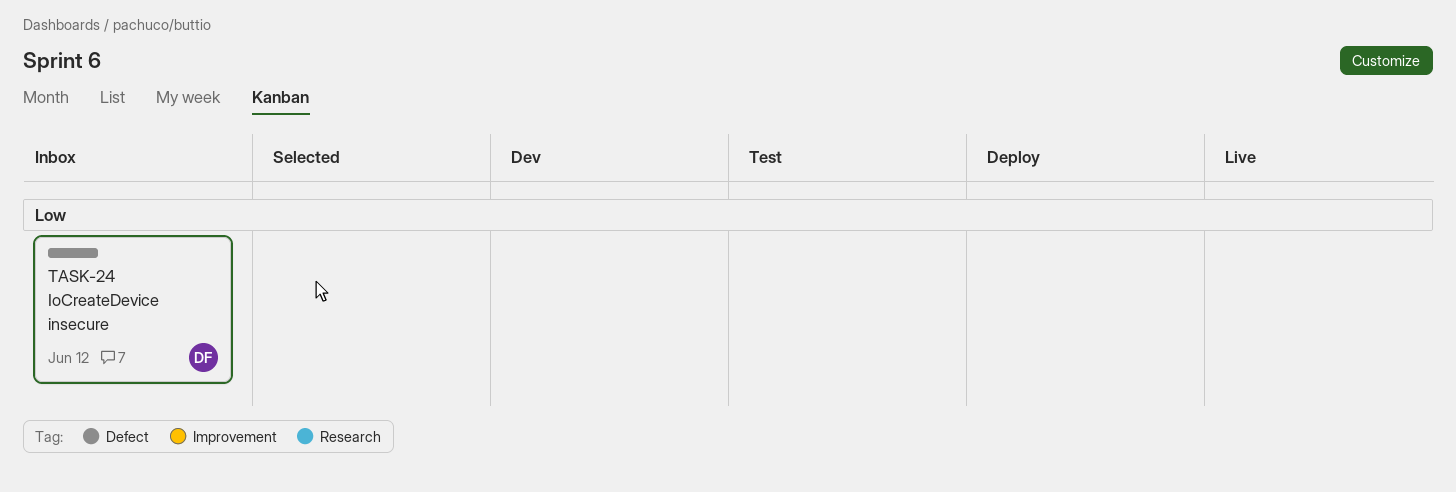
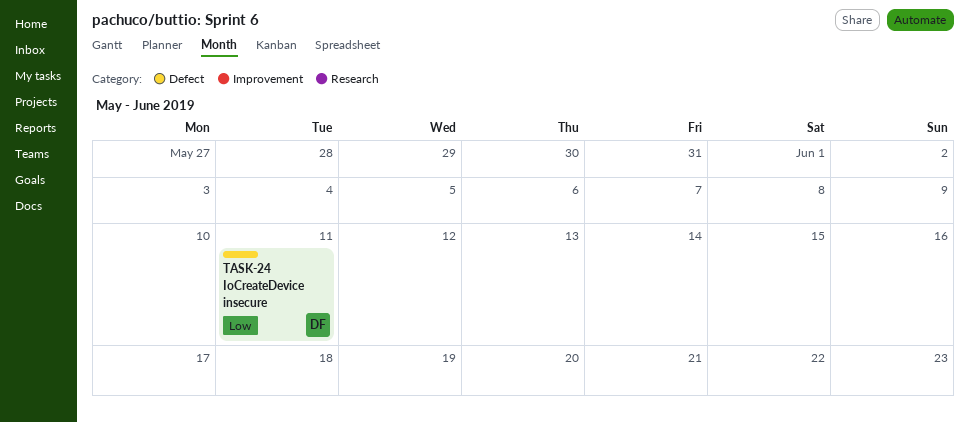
TASK-24, due: Jun 12 -> Jun 11

